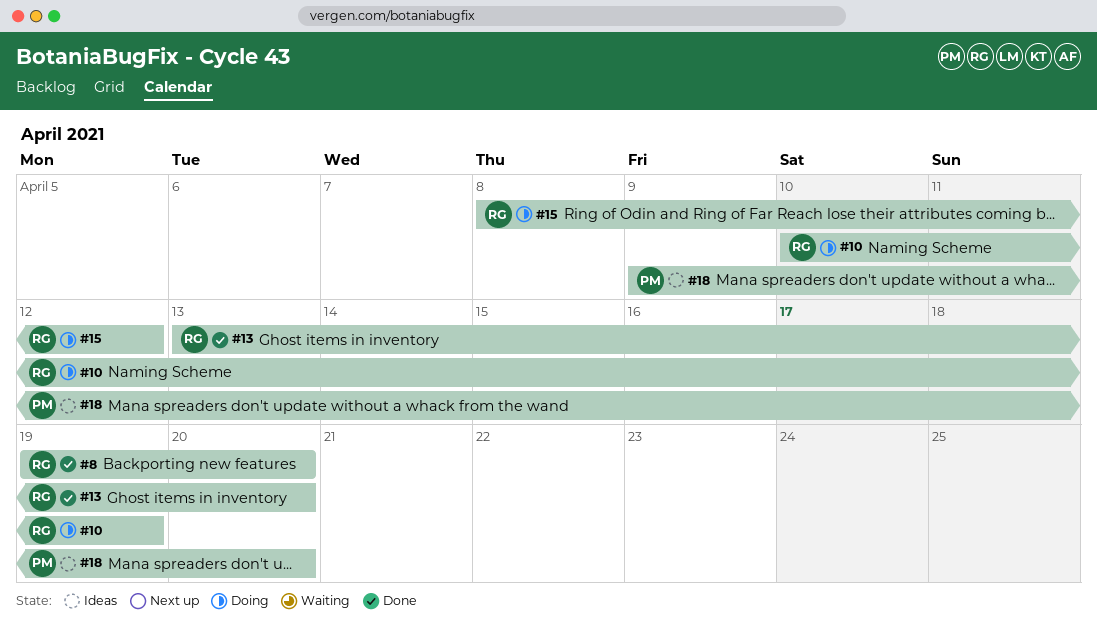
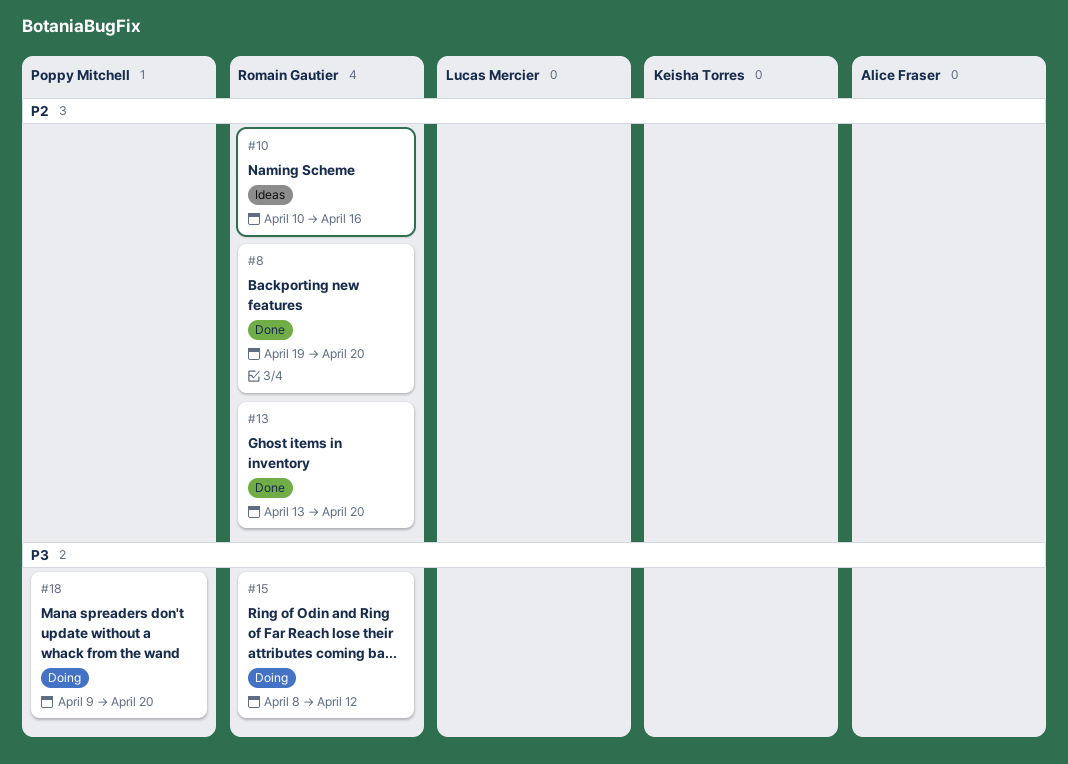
#10, status: Doing -> Ideas
#10, due: Apr 19 -> Apr 16
#18, status: Ideas -> Doing

